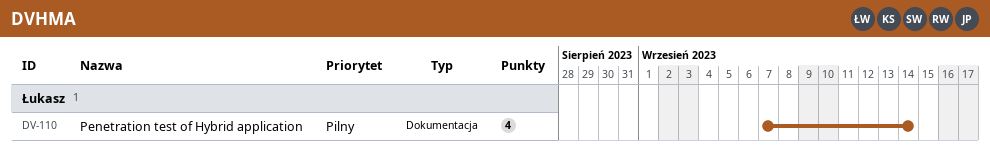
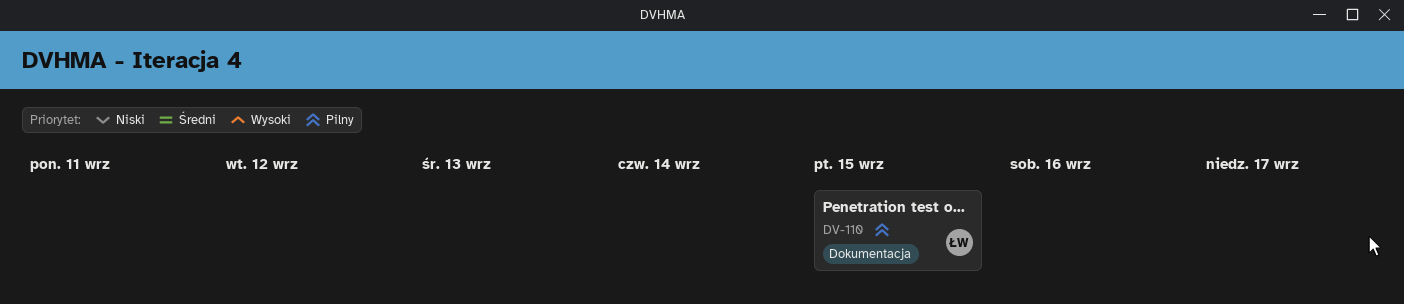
DV-110, due: Sep 14 -> Sep 15

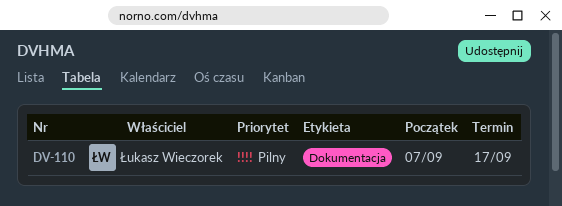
DV-110, due: Sep 15 -> Sep 17

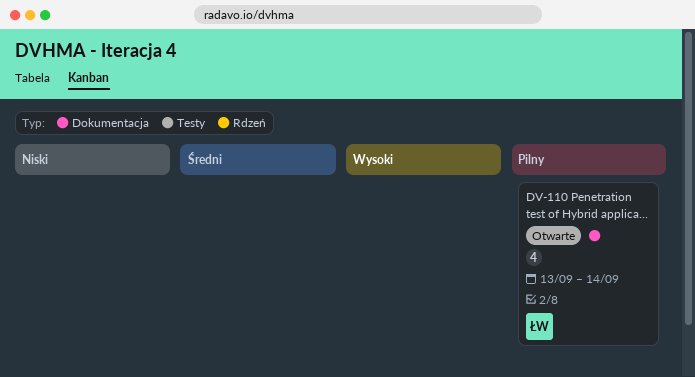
DV-110, start: Sep 7 -> Sep 13
DV-110, due: Sep 17 -> Sep 14

